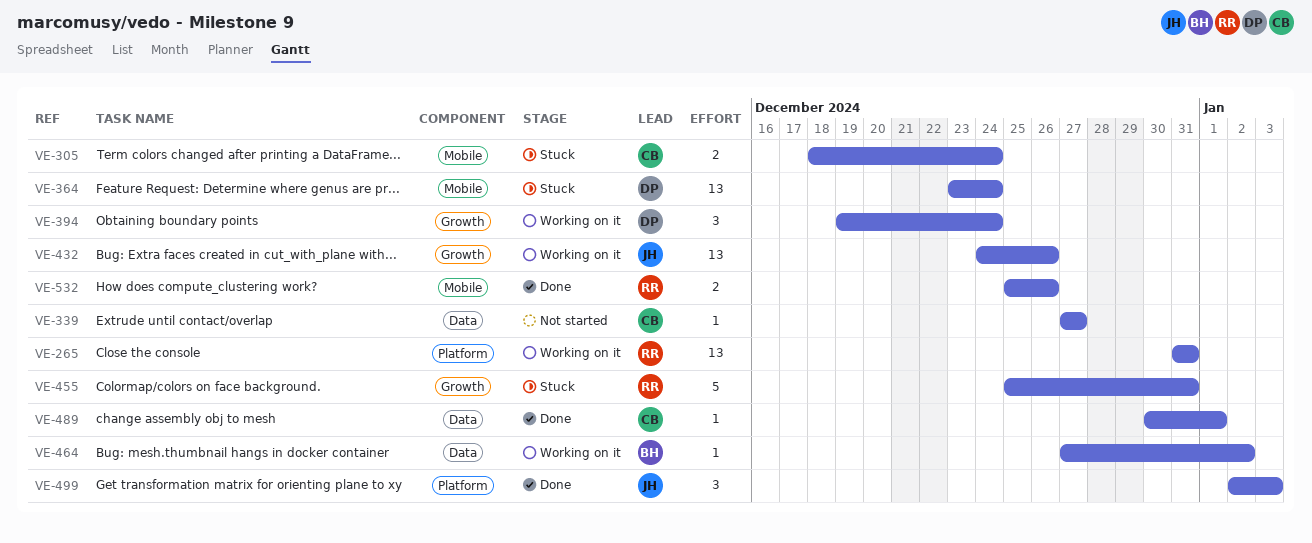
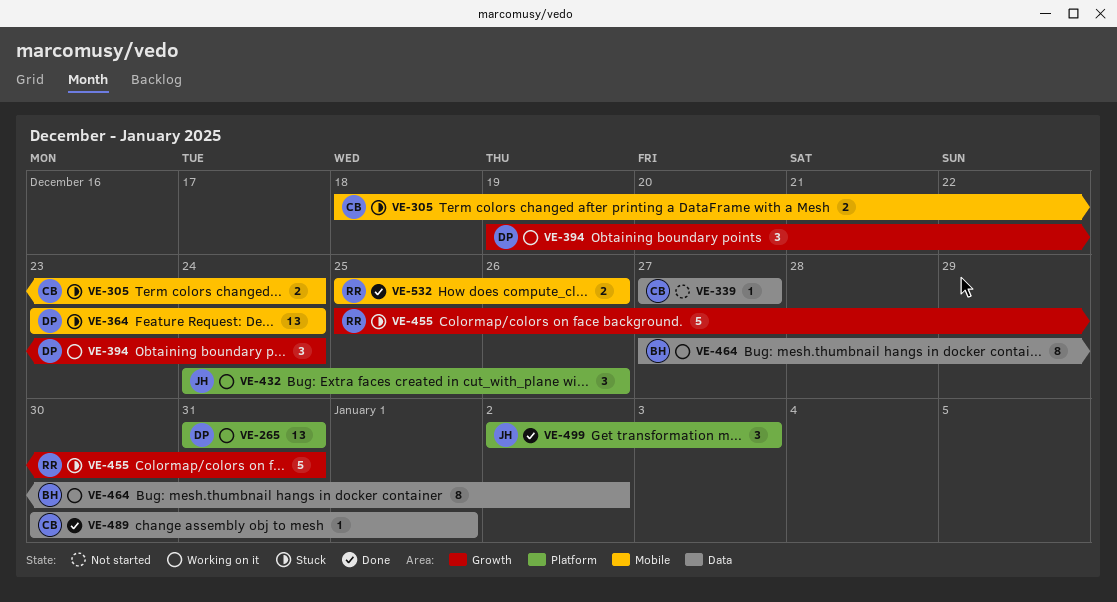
VE-265, owner: RR -> DP
VE-432, label: Growth -> Platform
VE-432, estimate: 13 -> 3
VE-464, estimate: 1 -> 8

